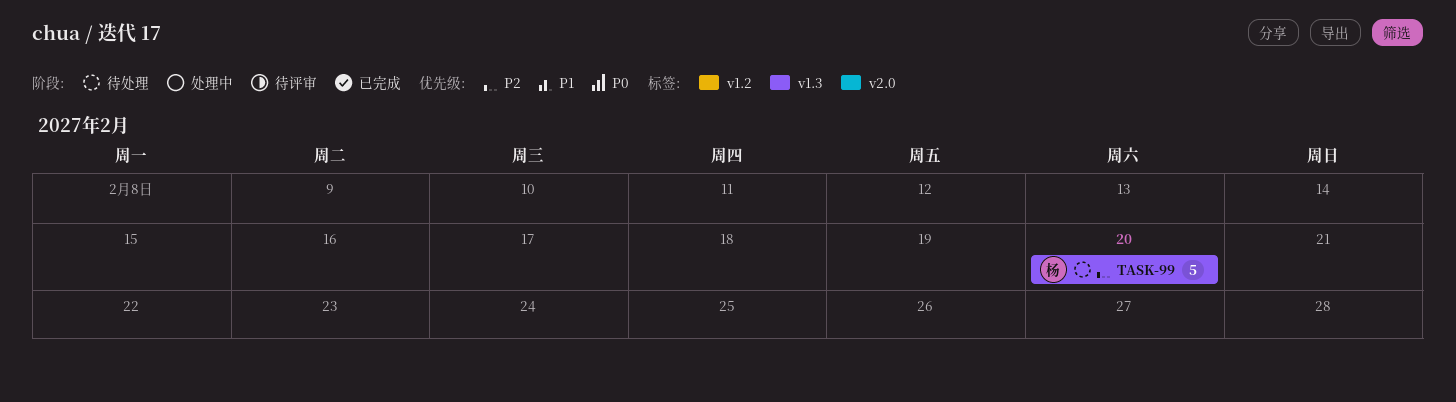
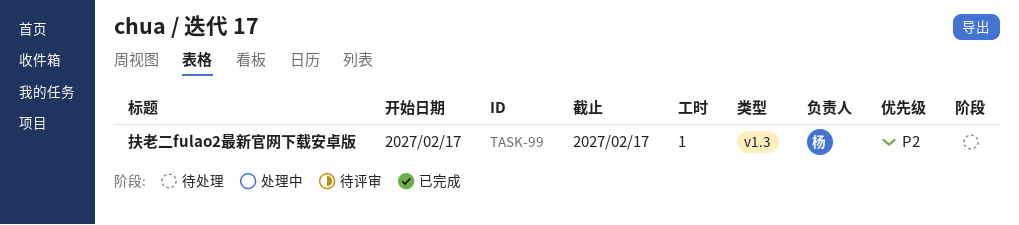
TASK-99, estimate: 5 -> 1
TASK-99, start: Feb 20 -> Feb 17
TASK-99, due: Feb 20 -> Feb 17

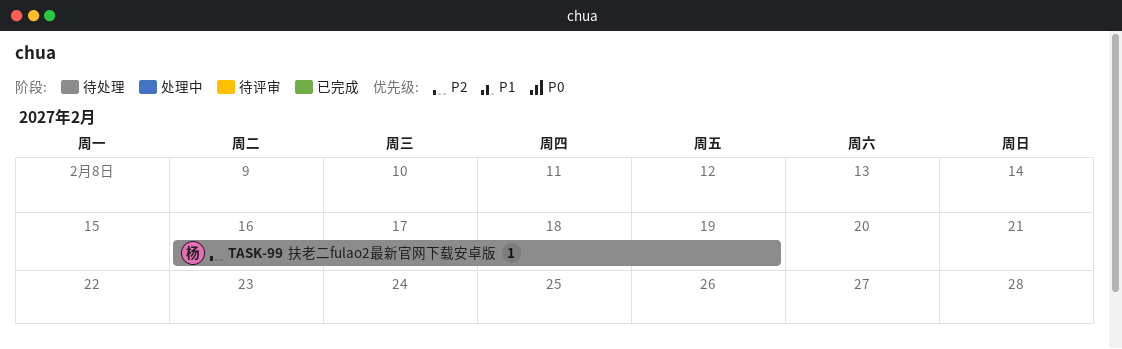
TASK-99, start: Feb 17 -> Feb 16
TASK-99, due: Feb 17 -> Feb 19

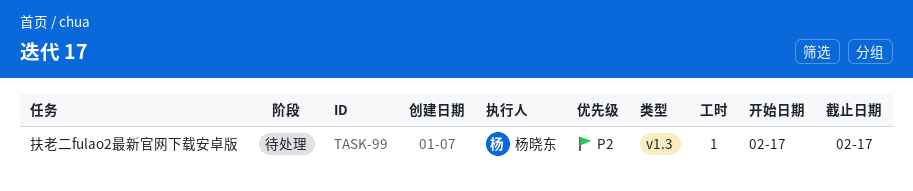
TASK-99, start: Feb 16 -> Feb 17
TASK-99, due: Feb 19 -> Feb 17

